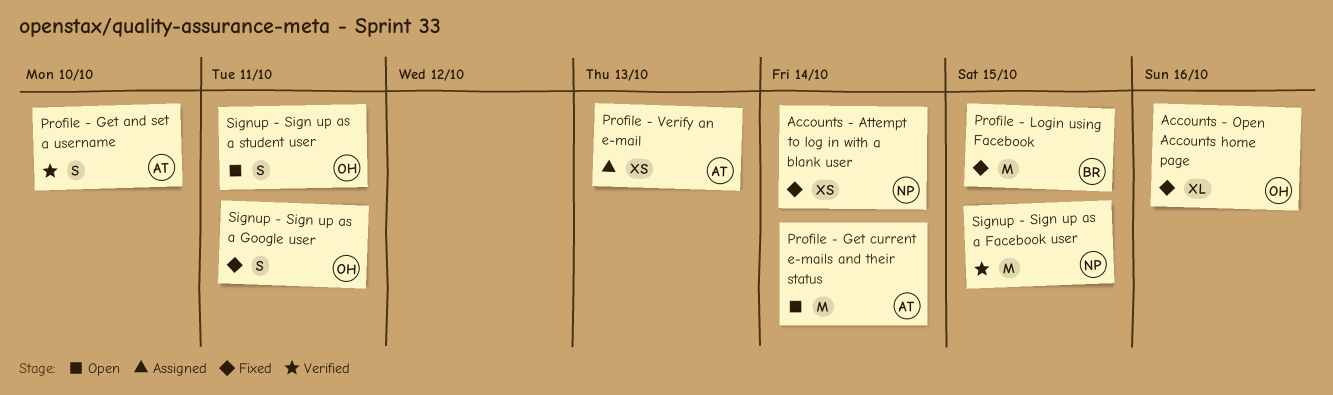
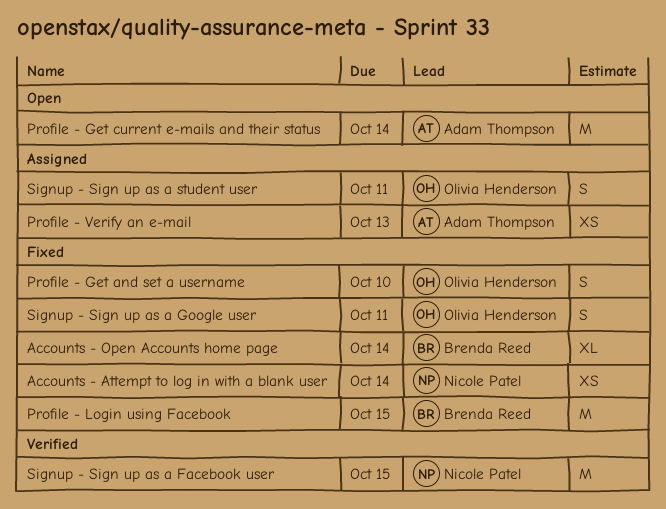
Accounts - Open Accounts home page, owner: Olivia Henderson -> Brenda Reed
Accounts - Open Accounts home page, due: Oct 16 -> Oct 14
Profile - Get and set a username, status: Verified -> Fixed
Profile - Get and set a username, owner: Adam Thompson -> Olivia Henderson
Signup - Sign up as a student user, status: Open -> Assigned

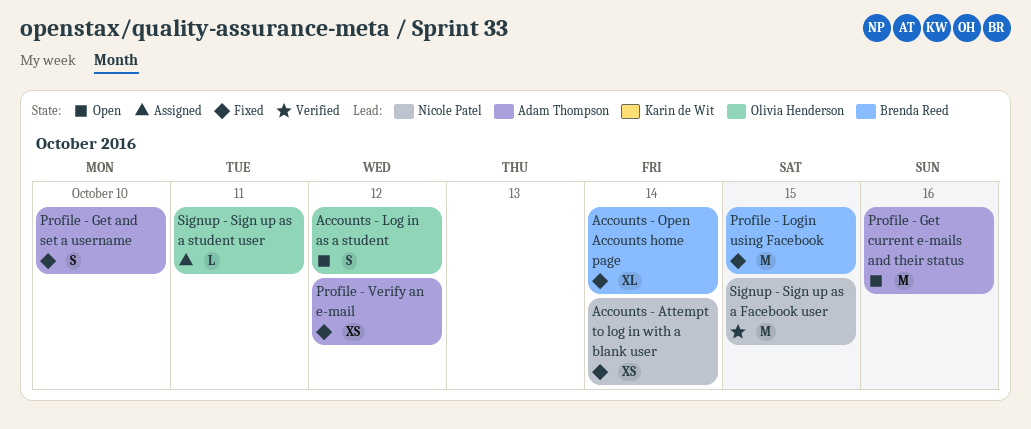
Accounts - Log in as a student: none -> present
Profile - Get and set a username, owner: Olivia Henderson -> Adam Thompson
Profile - Get current e-mails and their status, due: Oct 14 -> Oct 16
Profile - Verify an e-mail, status: Assigned -> Fixed
Profile - Verify an e-mail, due: Oct 13 -> Oct 12
Signup - Sign up as a Google user: present -> none
Signup - Sign up as a student user, estimate: S -> L

